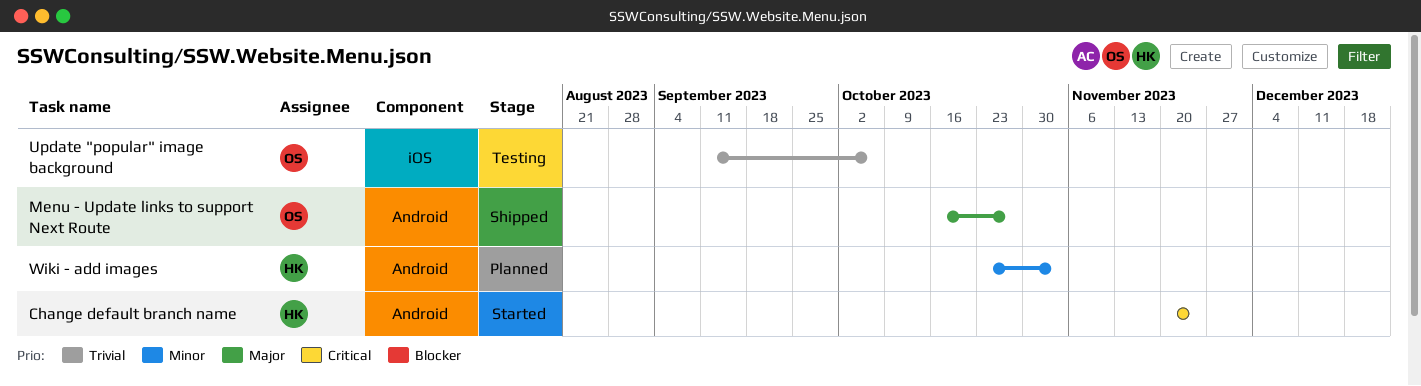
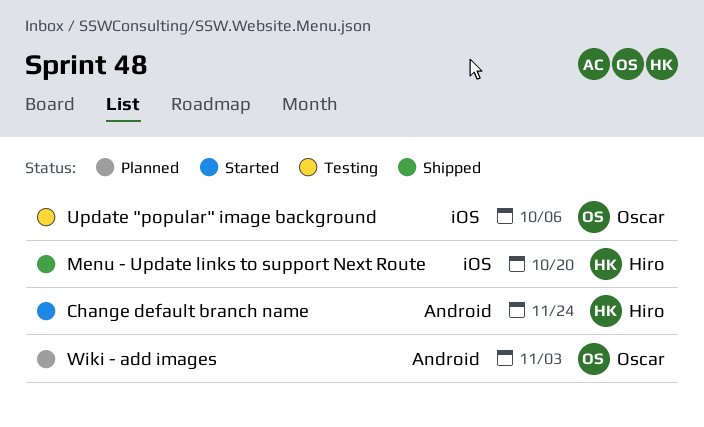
Menu - Update links to support Next Route, owner: Oscar -> Hiro
Menu - Update links to support Next Route, label: Android -> iOS
Menu - Update links to support Next Route, due: Oct 27 -> Oct 20
Wiki - add images, owner: Hiro -> Oscar

